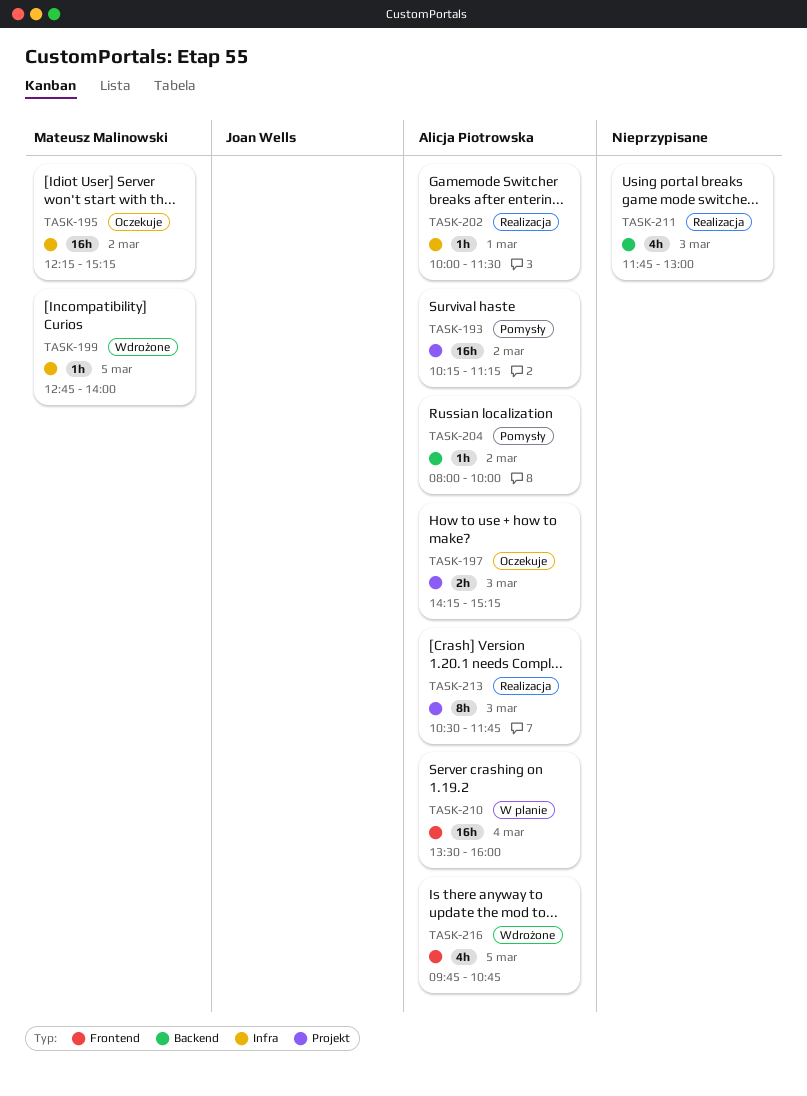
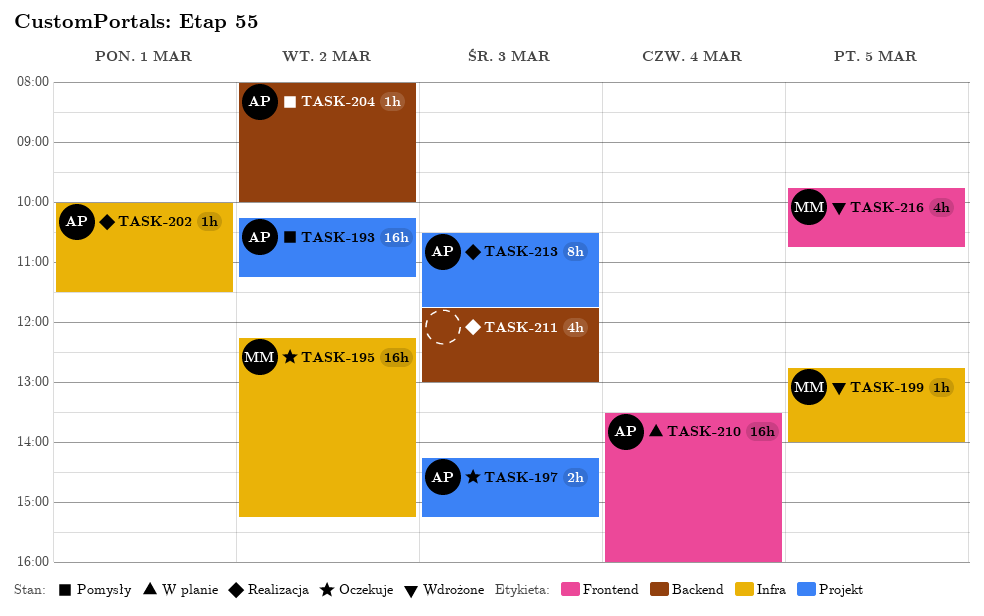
TASK-216, owner: Alicja Piotrowska -> Mateusz Malinowski

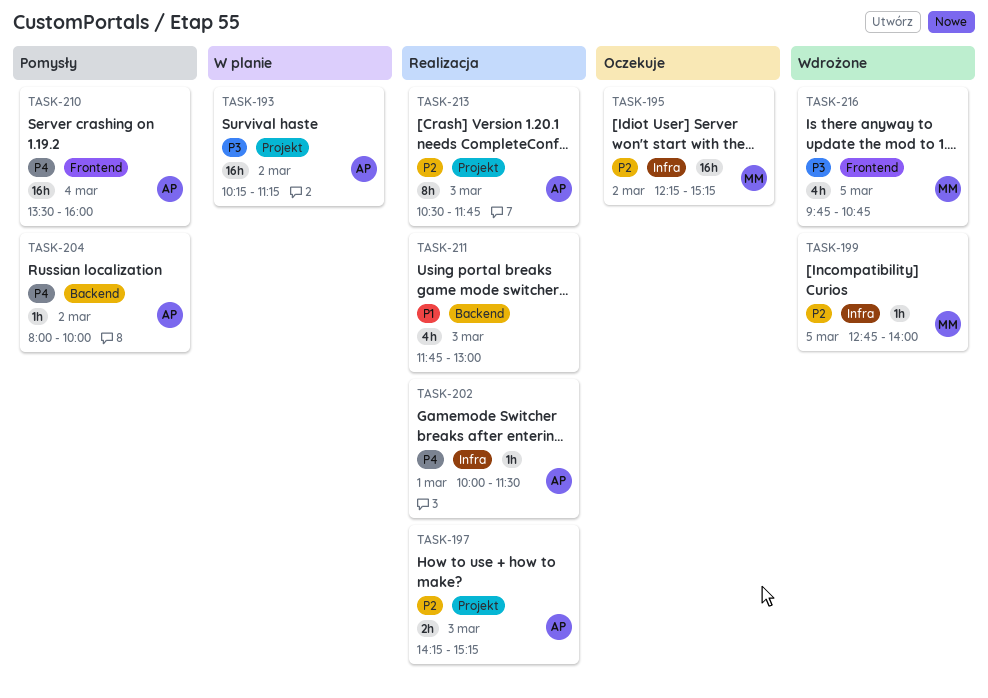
TASK-193, status: Pomysły -> W planie
TASK-197, status: Oczekuje -> Realizacja
TASK-210, status: W planie -> Pomysły

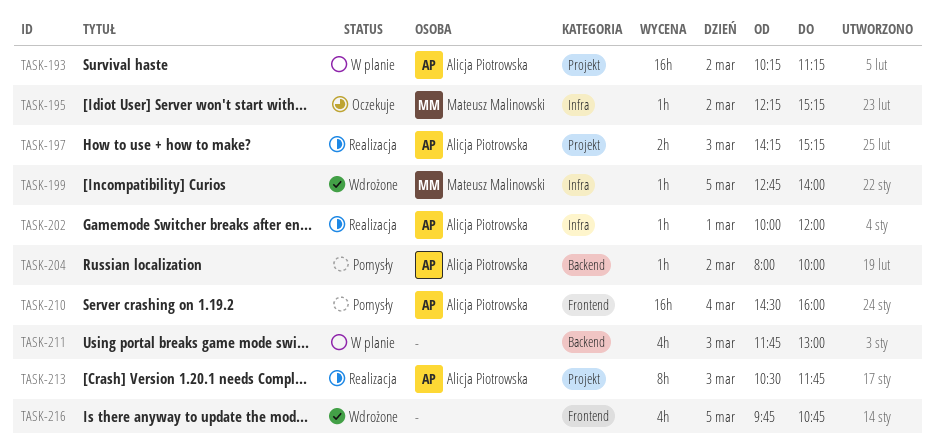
TASK-195, estimate: 16h -> 1h
TASK-202, ends: 11:30 -> 12:00
TASK-210, begins: 13:30 -> 14:30
TASK-211, status: Realizacja -> W planie
TASK-216, owner: Mateusz Malinowski -> none

